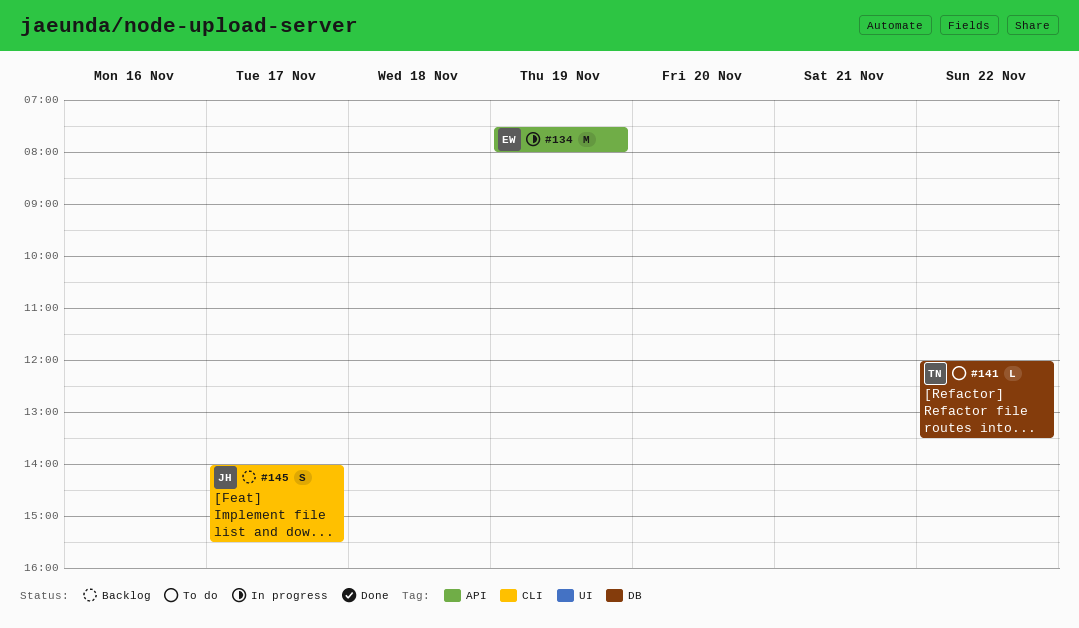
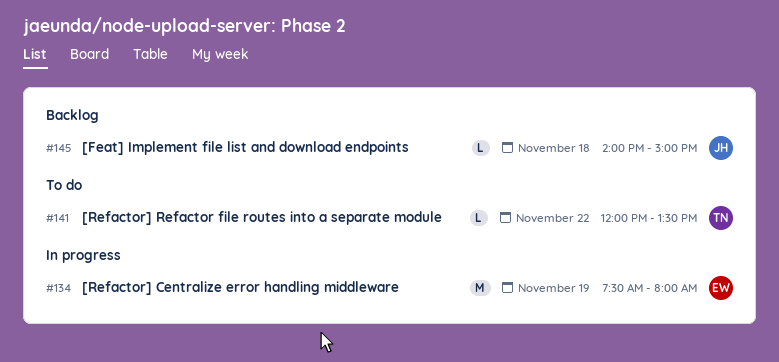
#145, estimate: S -> L
#145, day: Nov 17 -> Nov 18
#145, ends: 15:30 -> 15:00

